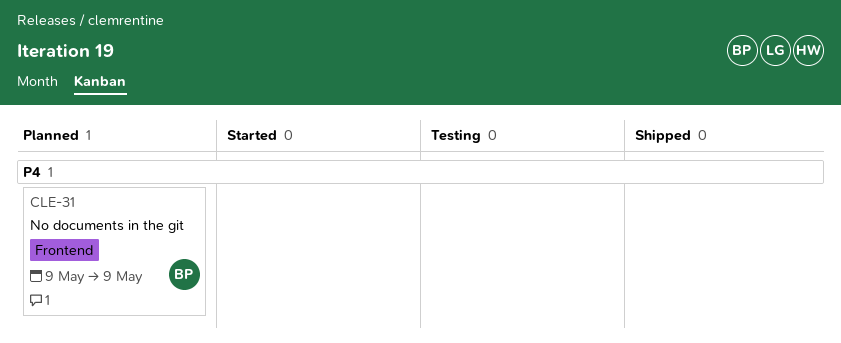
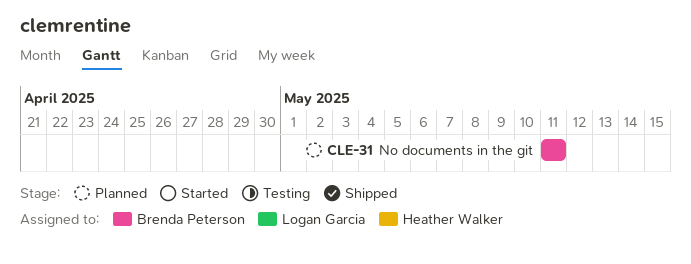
CLE-31, start: May 9 -> May 11
CLE-31, due: May 9 -> May 11

